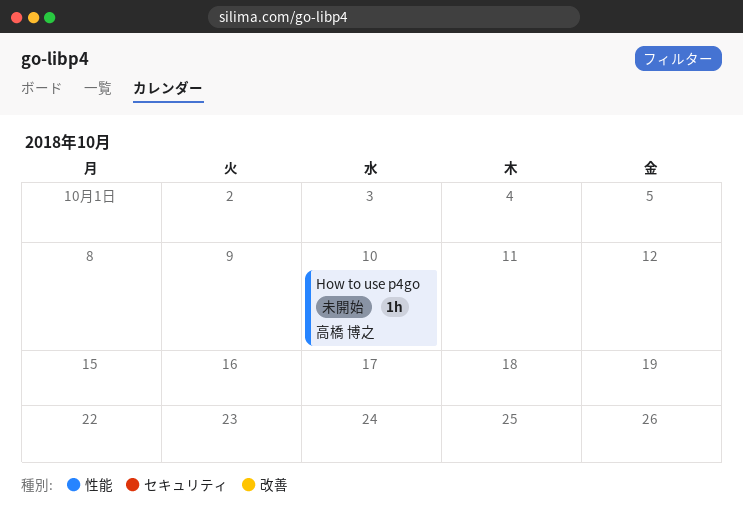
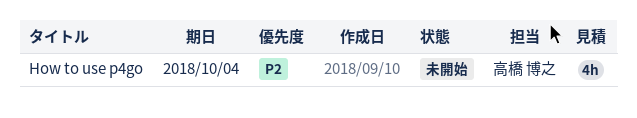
How to use p4go, estimate: 1h -> 4h
How to use p4go, due: Oct 10 -> Oct 4

